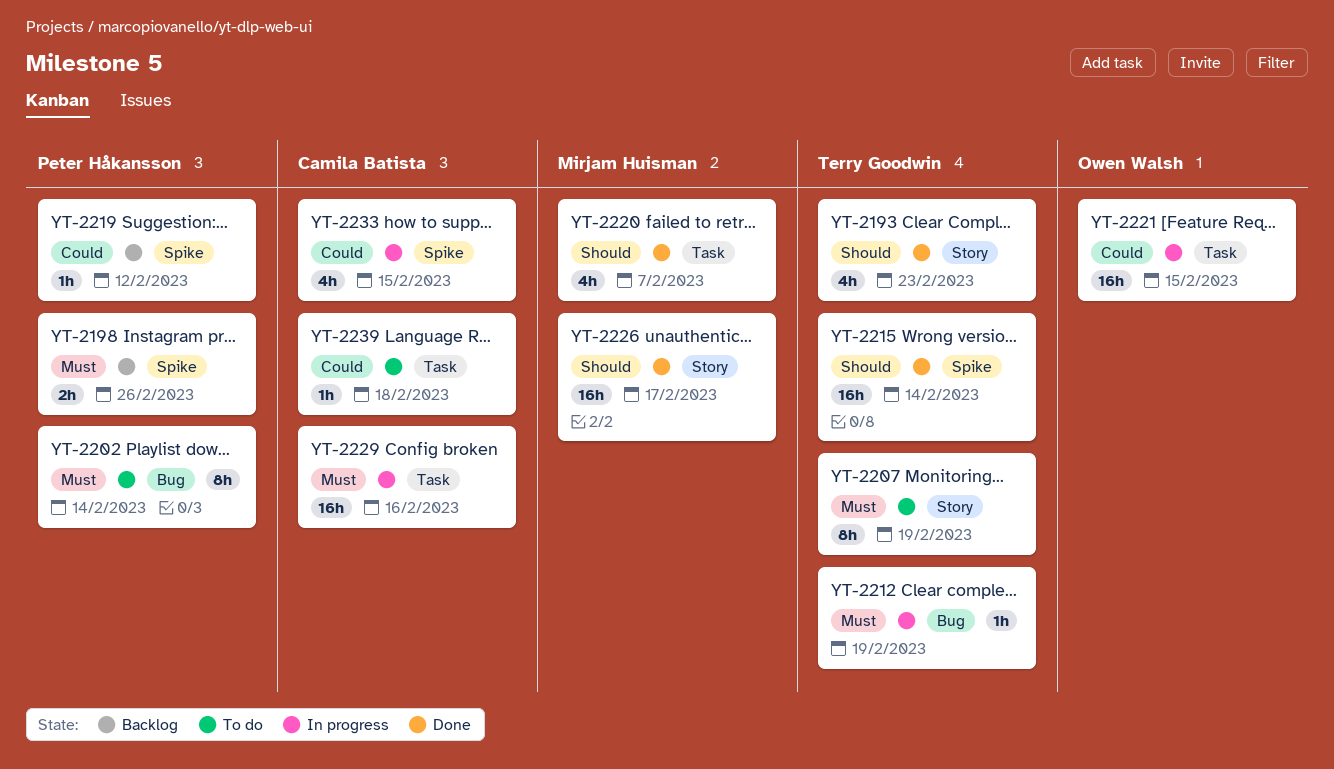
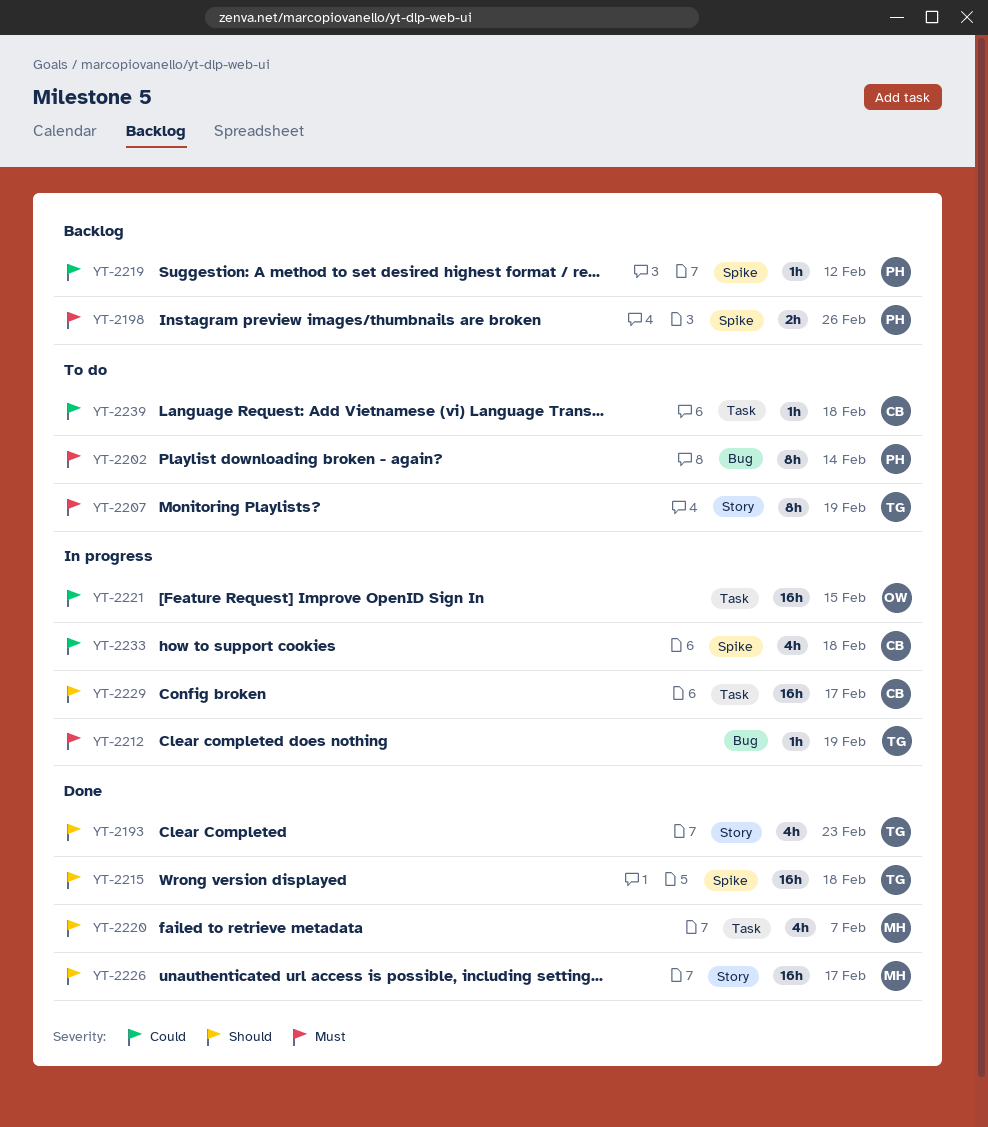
YT-2215, due: Feb 14 -> Feb 18
YT-2229, priority: Must -> Should
YT-2229, due: Feb 16 -> Feb 17
YT-2233, due: Feb 15 -> Feb 18

